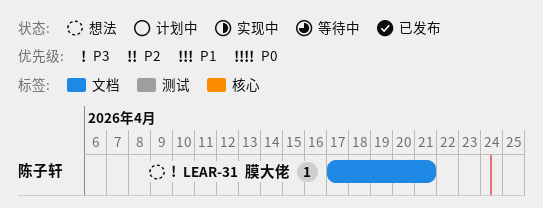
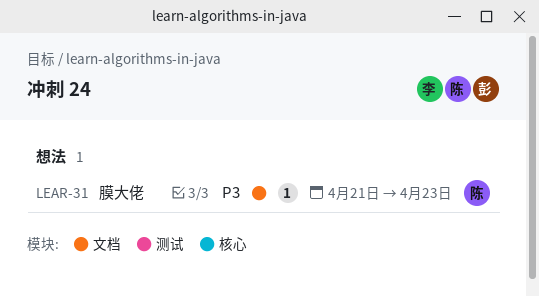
LEAR-31, start: Apr 17 -> Apr 21
LEAR-31, due: Apr 21 -> Apr 23

